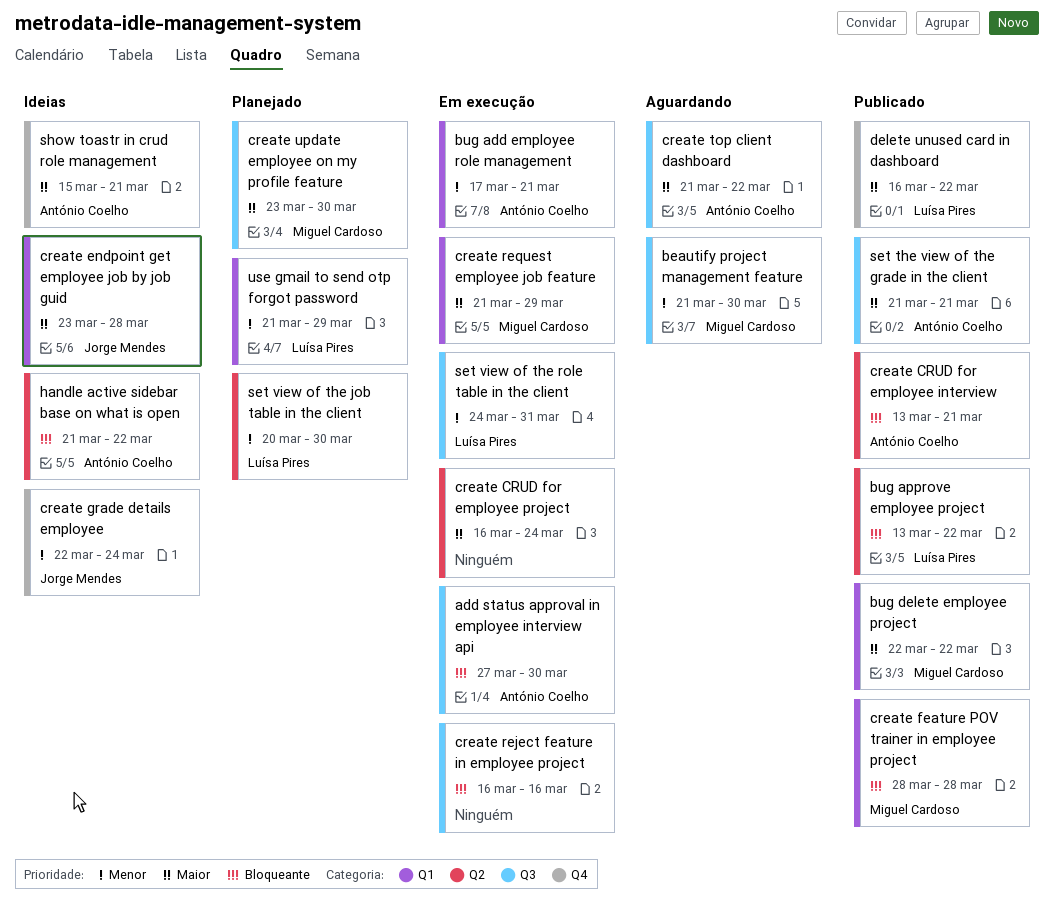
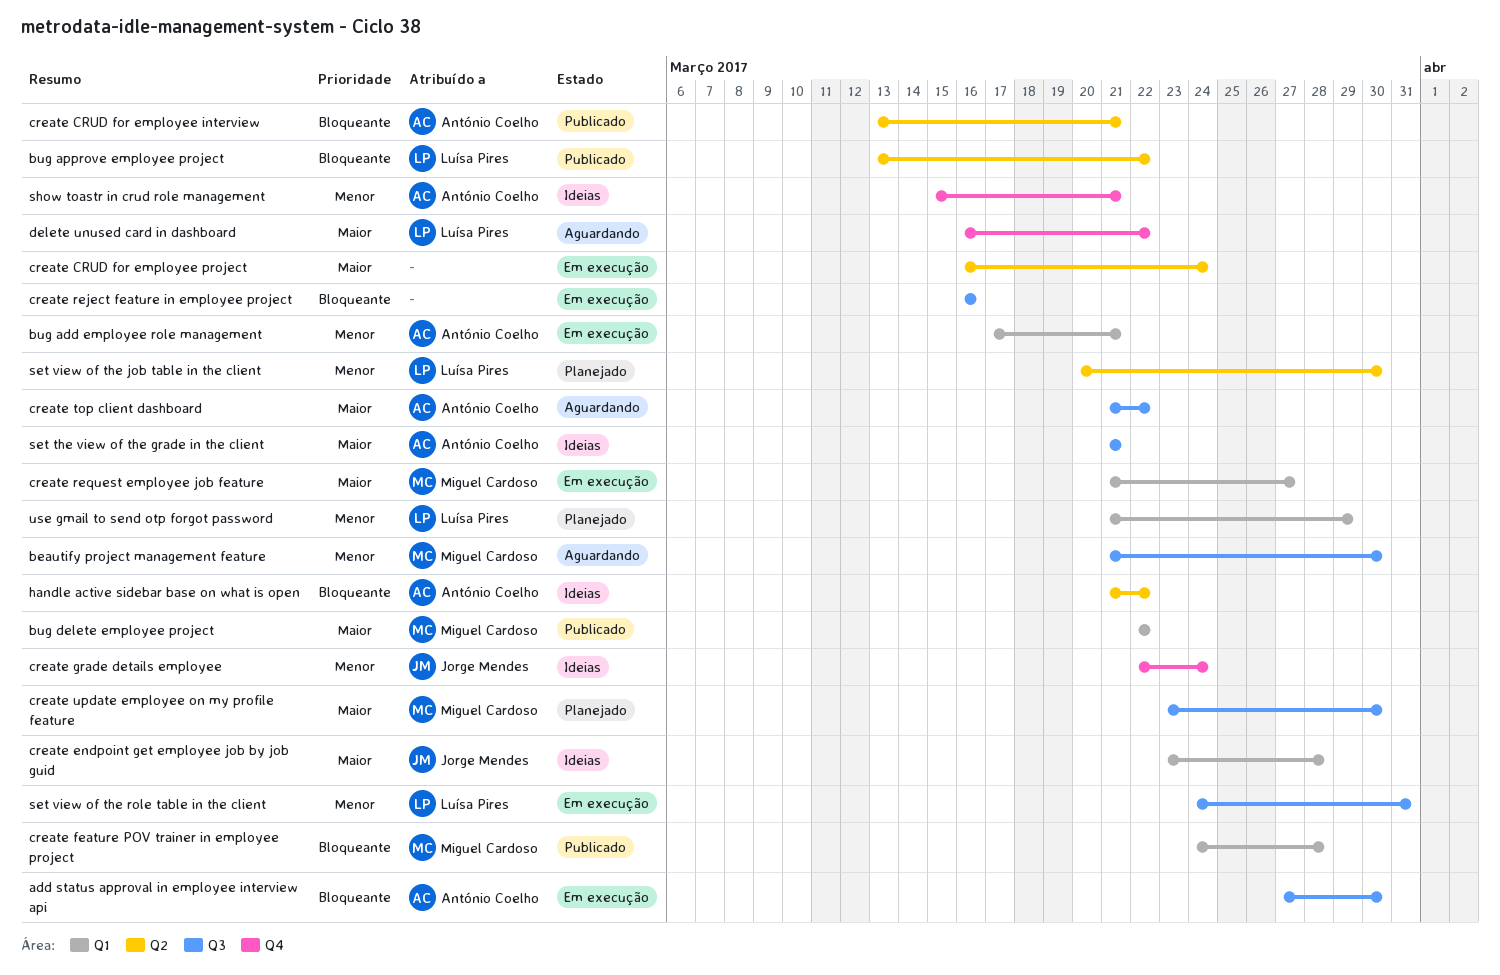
create feature POV trainer in employee project, start: Mar 28 -> Mar 24
create request employee job feature, due: Mar 29 -> Mar 27
delete unused card in dashboard, status: Publicado -> Aguardando
set the view of the grade in the client, status: Publicado -> Ideias
show toastr in crud role management, priority: Maior -> Menor

